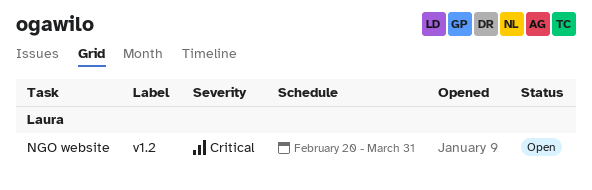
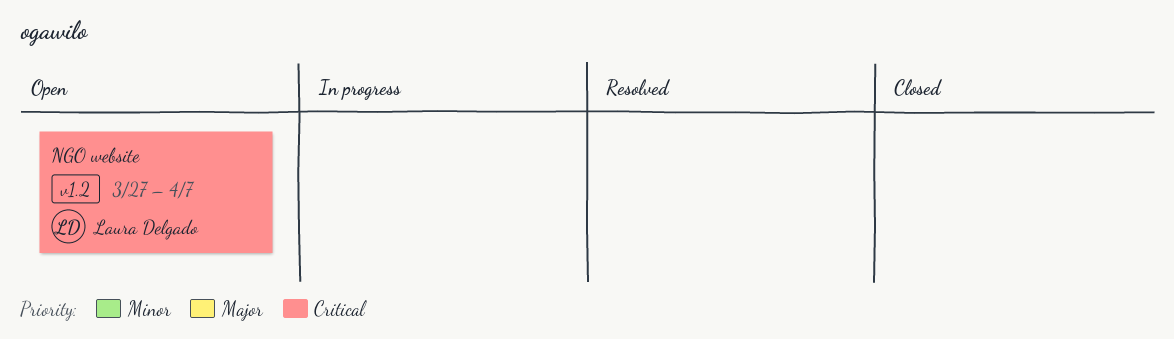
NGO website, start: Feb 20 -> Mar 27
NGO website, due: Mar 31 -> Apr 7

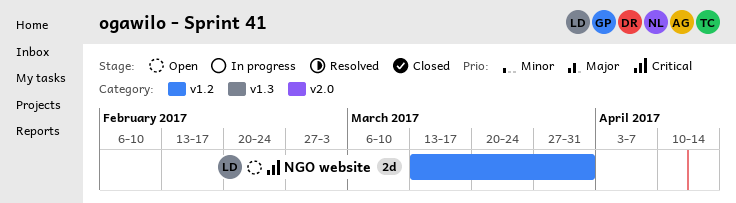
NGO website, start: Mar 27 -> Mar 13
NGO website, due: Apr 7 -> Mar 31

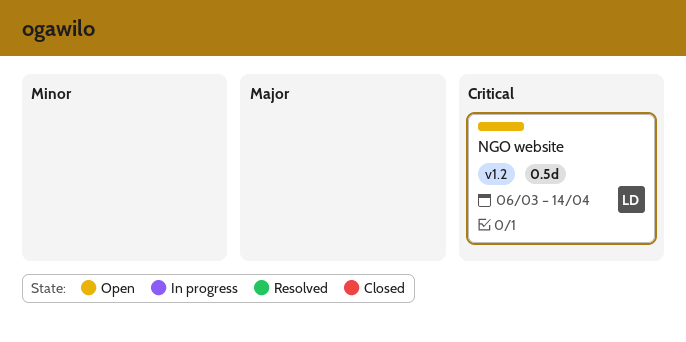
NGO website, estimate: 2d -> 0.5d
NGO website, start: Mar 13 -> Mar 6
NGO website, due: Mar 31 -> Apr 14

